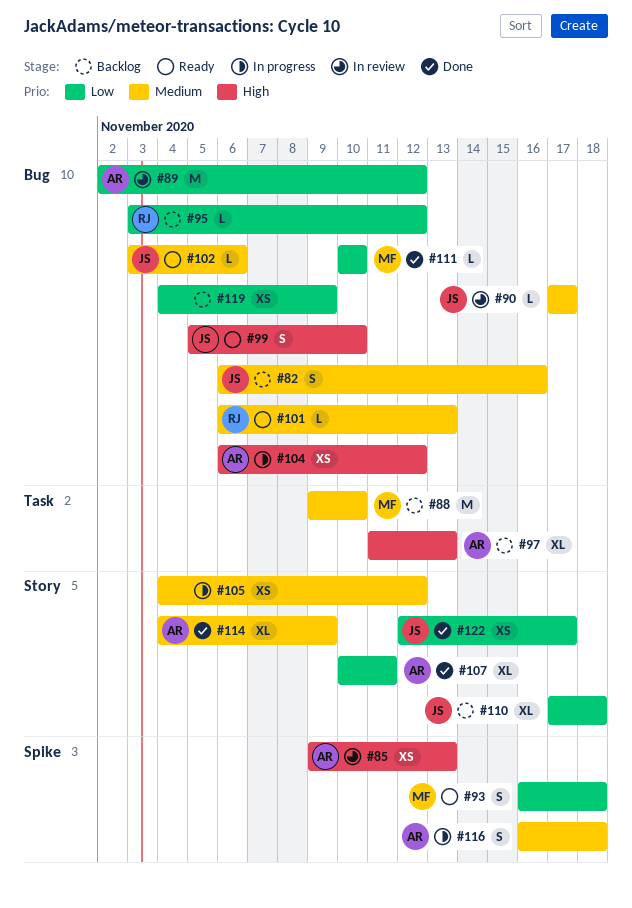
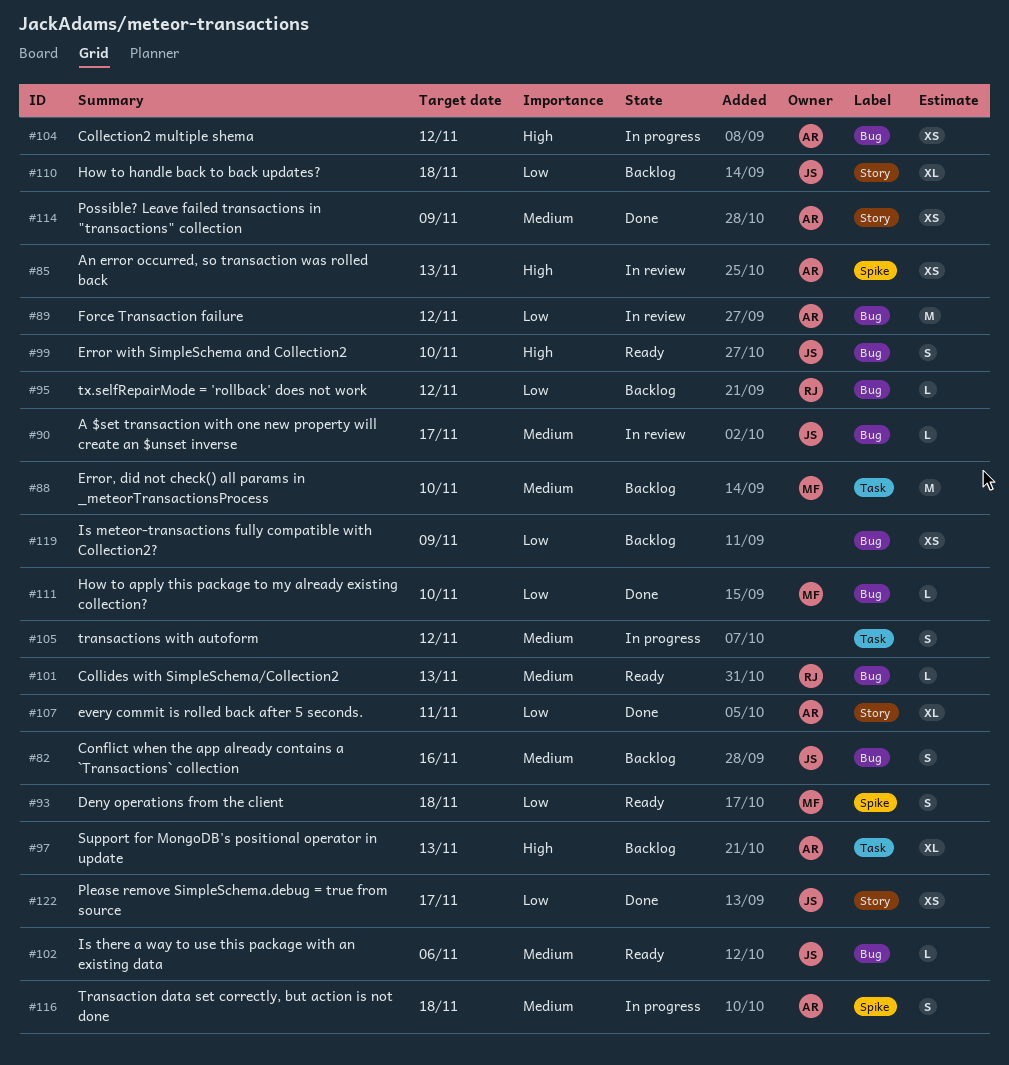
#105, label: Story -> Task
#105, estimate: XS -> S
#114, estimate: XL -> XS

